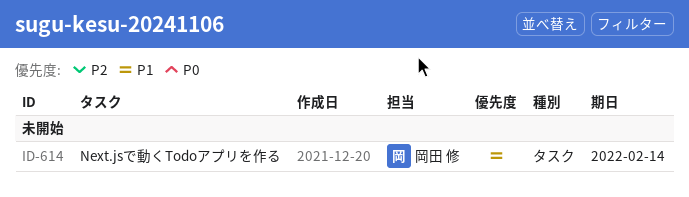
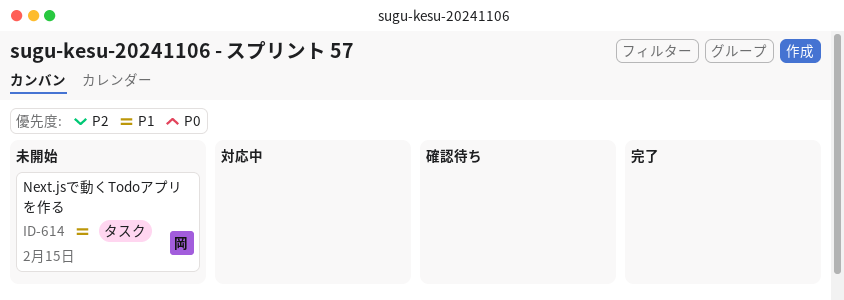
ID-614, due: Feb 14 -> Feb 15

